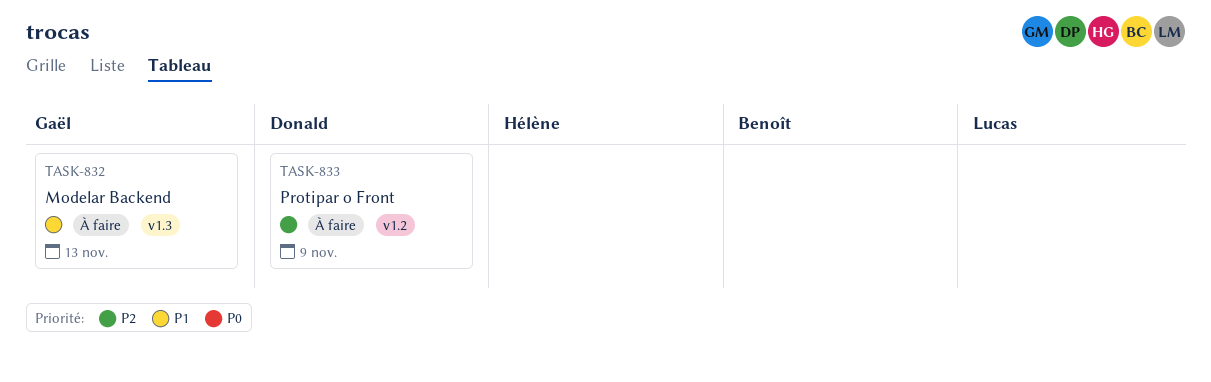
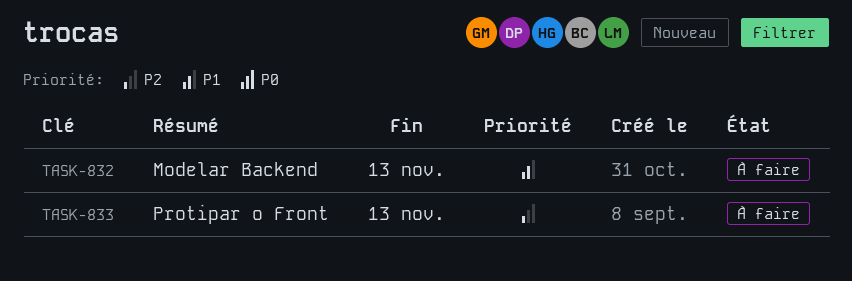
TASK-833, due: Nov 9 -> Nov 13

